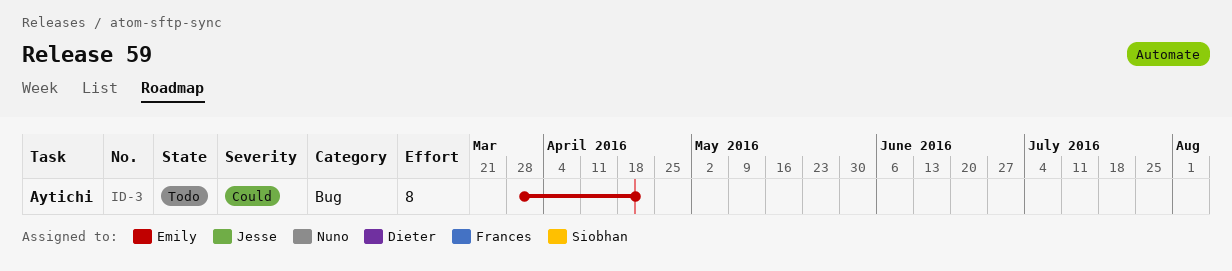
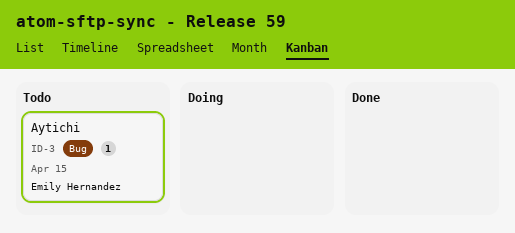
ID-3, estimate: 8 -> 1
ID-3, due: Apr 22 -> Apr 15

